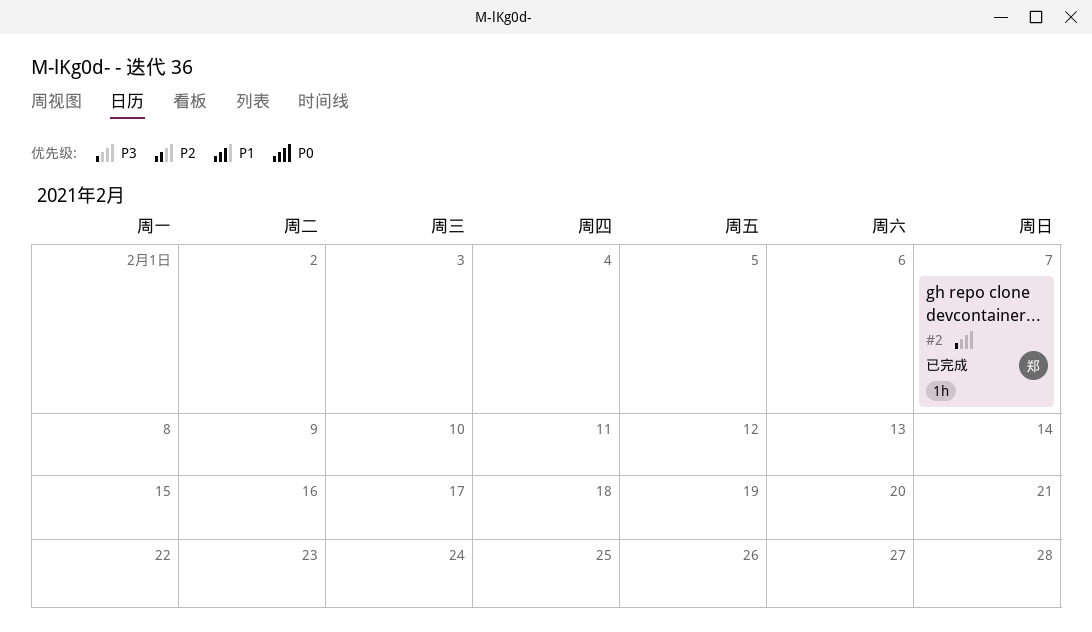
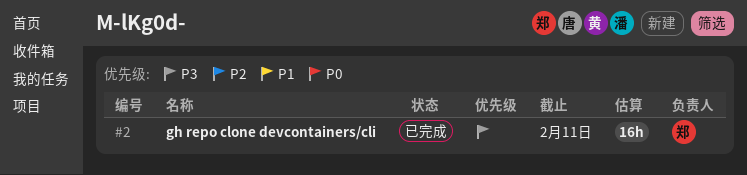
#2, estimate: 1h -> 16h
#2, due: Feb 7 -> Feb 11

